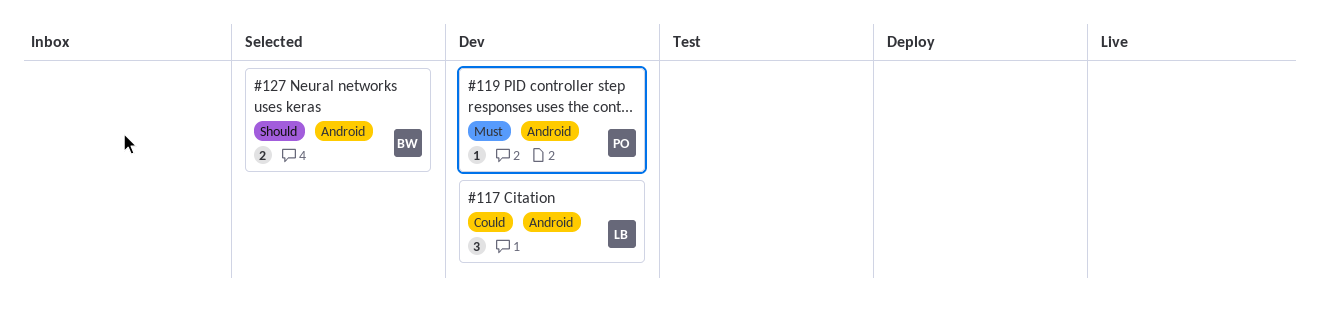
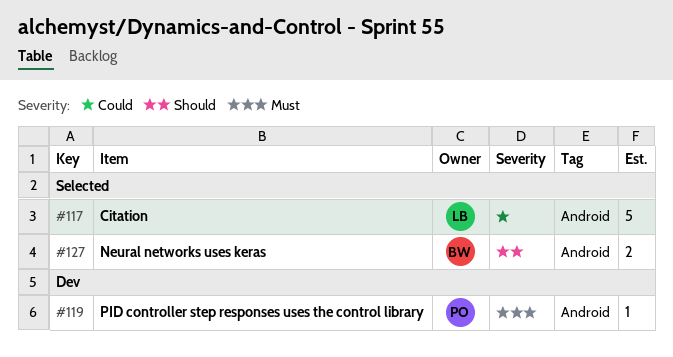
#117, status: Dev -> Selected
#117, estimate: 3 -> 5

